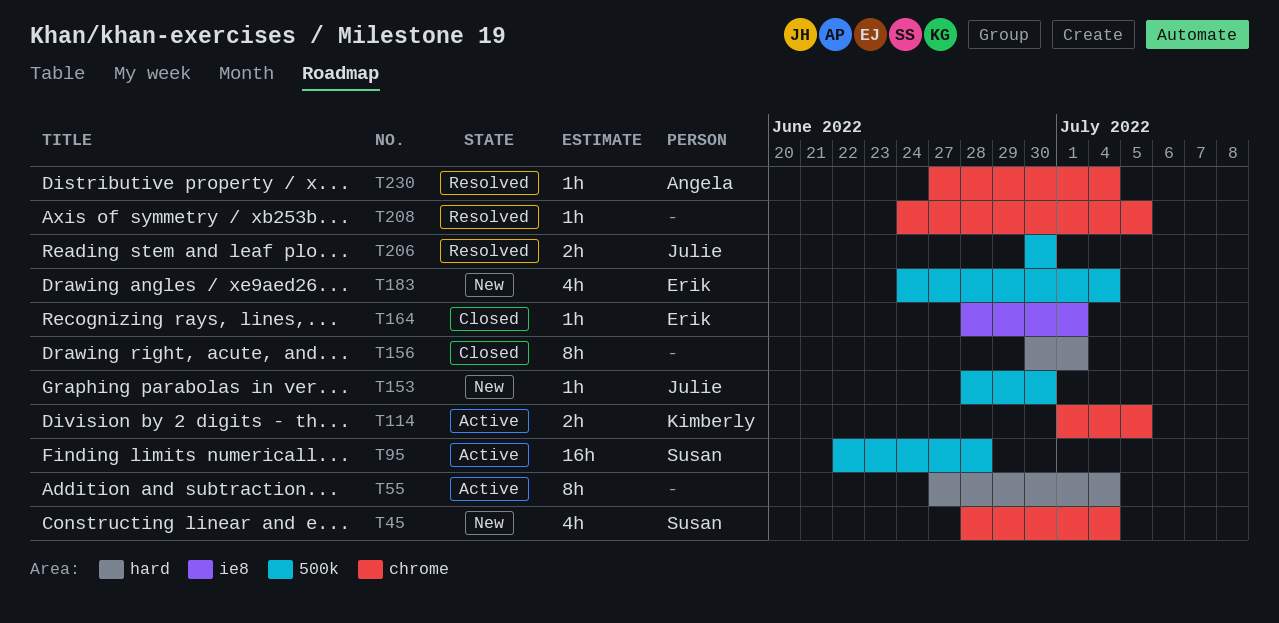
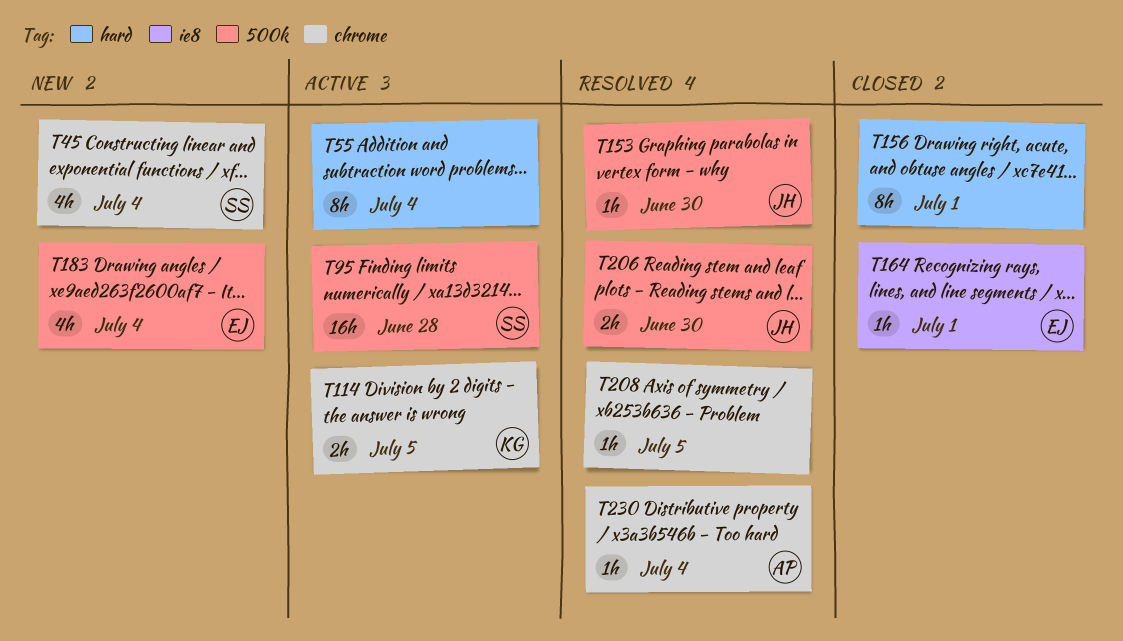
T153, status: New -> Resolved

